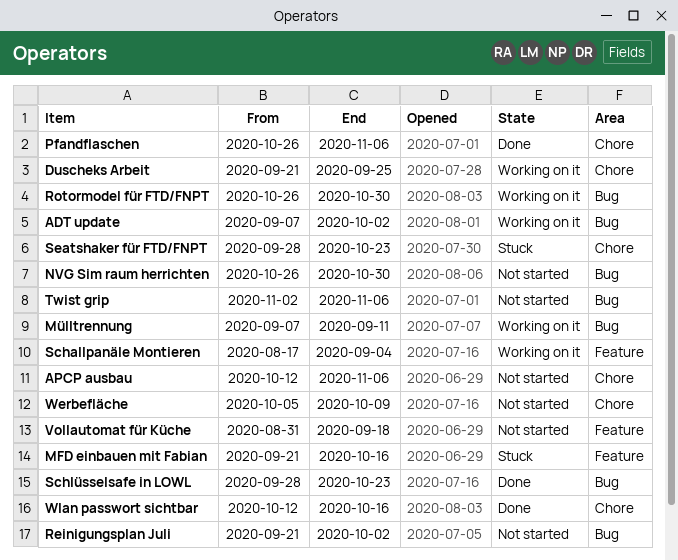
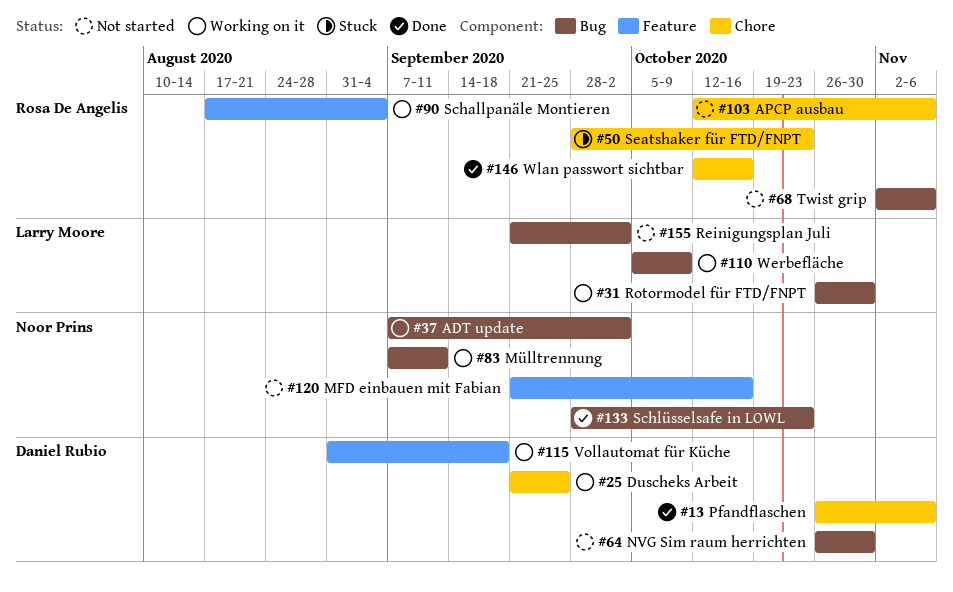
MFD einbauen mit Fabian, status: Stuck -> Not started
Vollautomat für Küche, status: Not started -> Working on it
Werbefläche, status: Not started -> Working on it
Werbefläche, label: Chore -> Bug

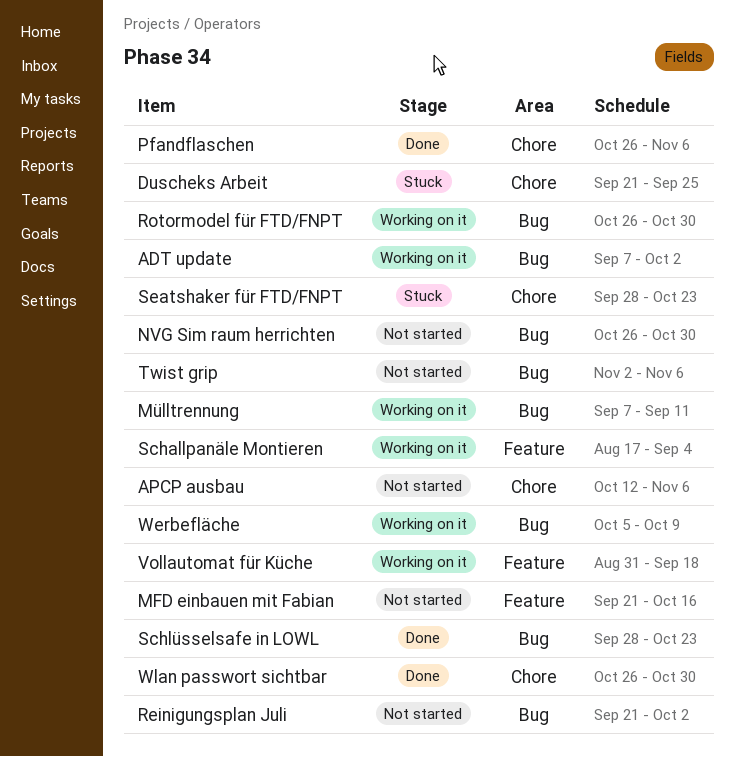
Duscheks Arbeit, status: Working on it -> Stuck
Wlan passwort sichtbar, start: Oct 12 -> Oct 26
Wlan passwort sichtbar, due: Oct 16 -> Oct 30

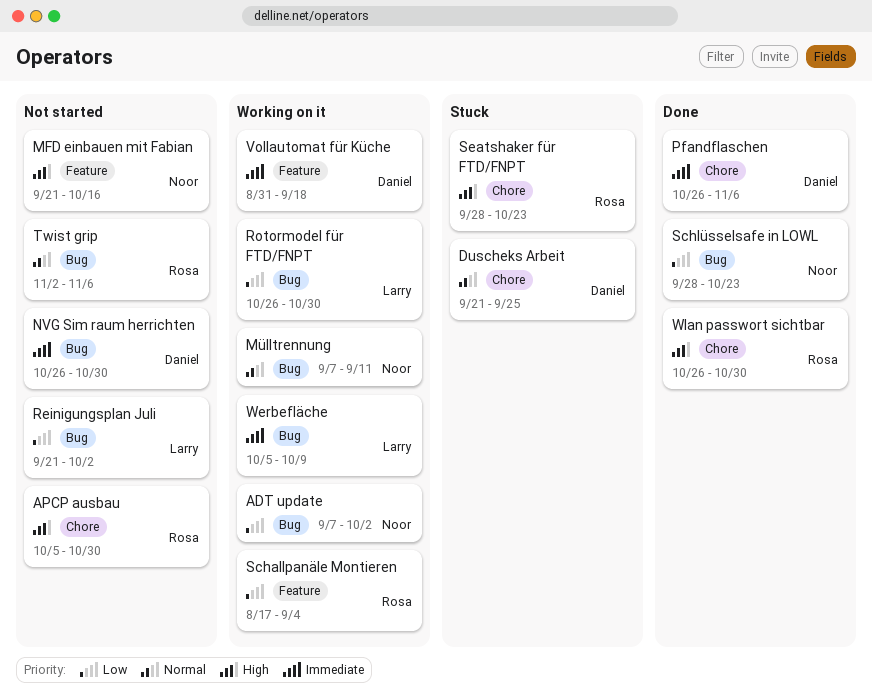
APCP ausbau, start: Oct 12 -> Oct 5
APCP ausbau, due: Nov 6 -> Oct 30

